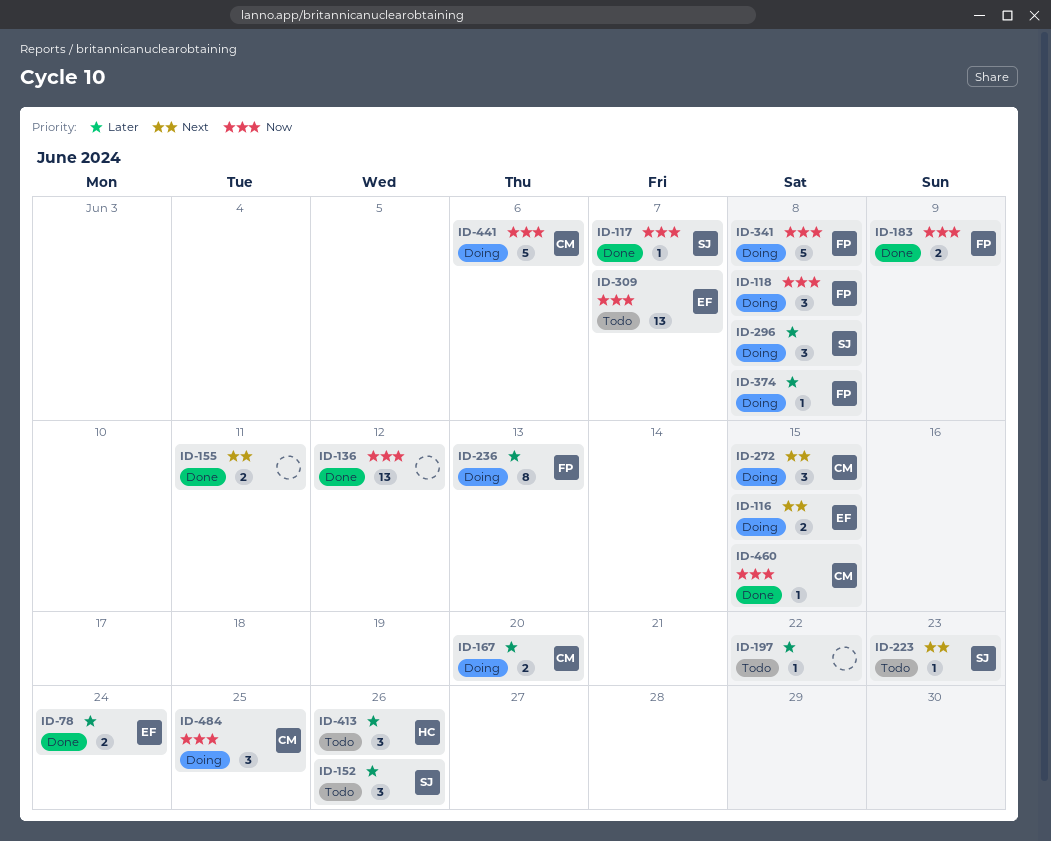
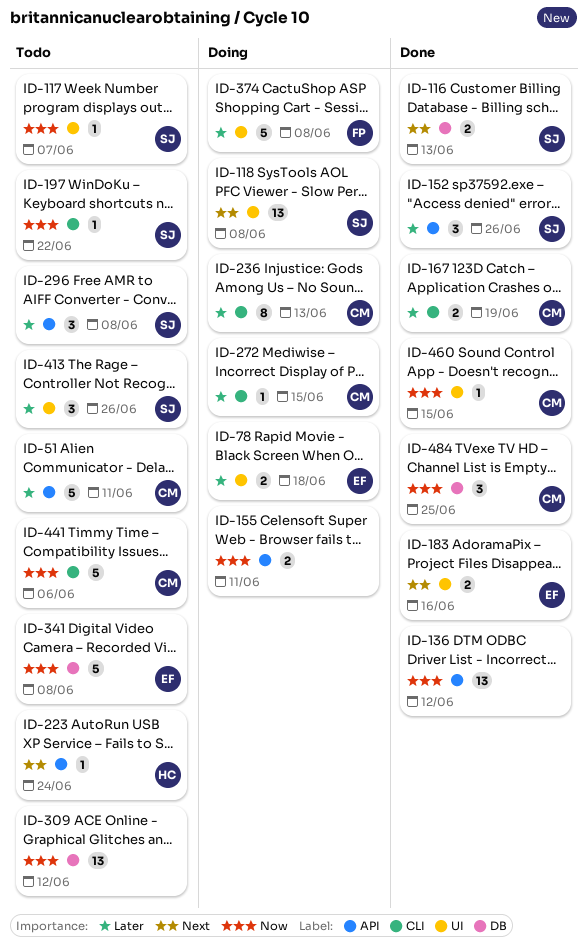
ID-51: none -> present
ID-78, status: Done -> Doing
ID-78, due: Jun 24 -> Jun 18
ID-116, status: Doing -> Done
ID-116, owner: EF -> SJ
ID-116, due: Jun 15 -> Jun 13
ID-117, status: Done -> Todo
ID-118, owner: FP -> SJ
ID-118, priority: Now -> Next
ID-118, estimate: 3 -> 13
ID-152, status: Todo -> Done
ID-155, status: Done -> Doing
ID-155, priority: Next -> Now
ID-167, status: Doing -> Done
ID-167, due: Jun 20 -> Jun 19
ID-183, owner: FP -> EF
ID-183, priority: Now -> Next
ID-183, due: Jun 9 -> Jun 16
ID-197, owner: none -> SJ
ID-197, priority: Later -> Now
ID-223, owner: SJ -> HC
ID-223, due: Jun 23 -> Jun 24
ID-236, owner: FP -> CM
ID-272, priority: Next -> Later
ID-272, estimate: 3 -> 1
ID-296, status: Doing -> Todo
ID-309, owner: EF -> none
ID-309, due: Jun 7 -> Jun 12
ID-341, status: Doing -> Todo
ID-341, owner: FP -> EF
ID-374, estimate: 1 -> 5
ID-413, owner: HC -> SJ
ID-441, status: Doing -> Todo
ID-484, status: Doing -> Done

